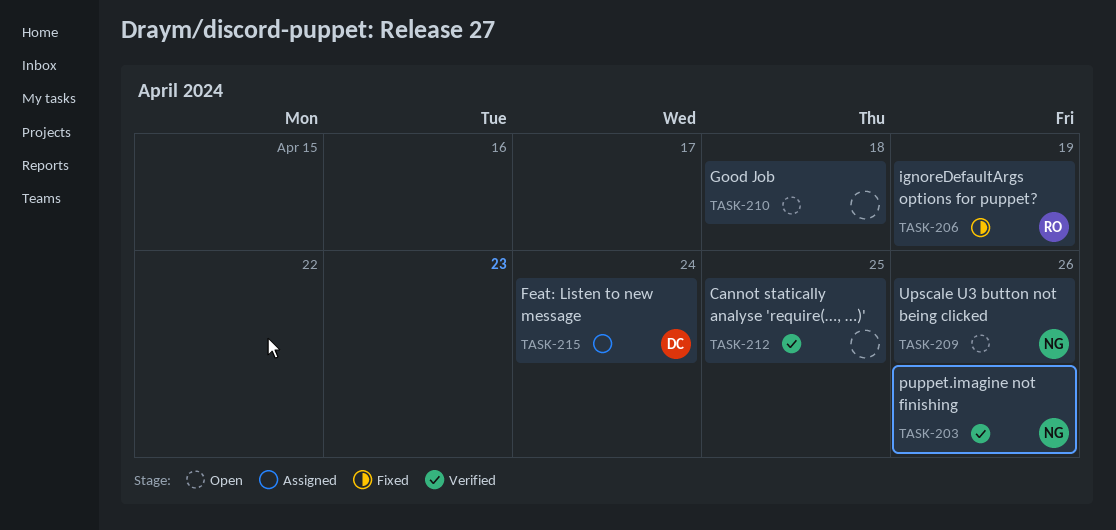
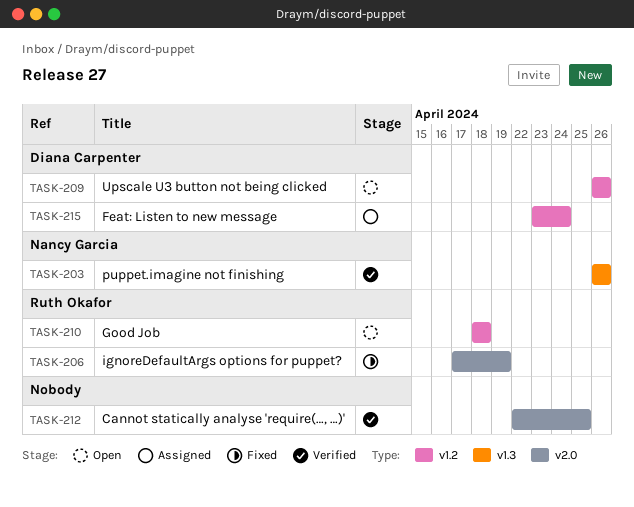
TASK-209, owner: Nancy Garcia -> Diana Carpenter
TASK-210, owner: none -> Ruth Okafor

